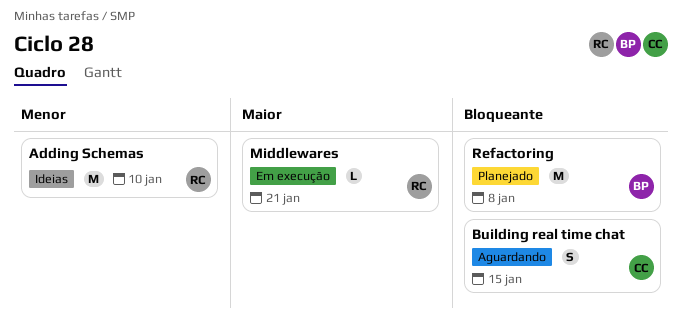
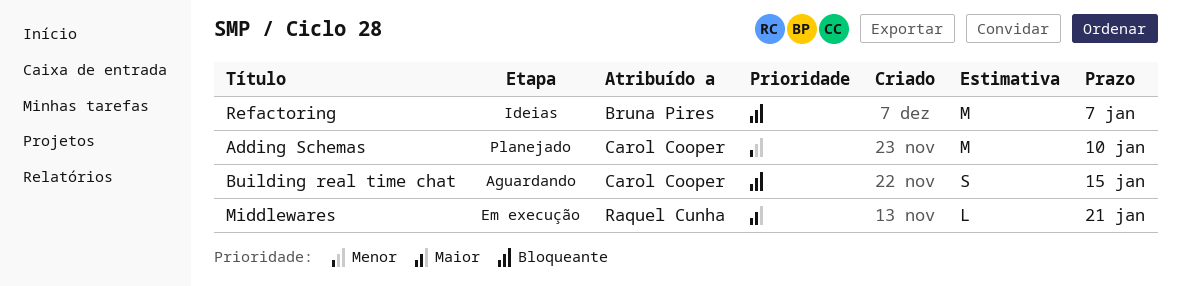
Adding Schemas, status: Ideias -> Planejado
Adding Schemas, owner: Raquel Cunha -> Carol Cooper
Refactoring, status: Planejado -> Ideias
Refactoring, due: Jan 8 -> Jan 7

